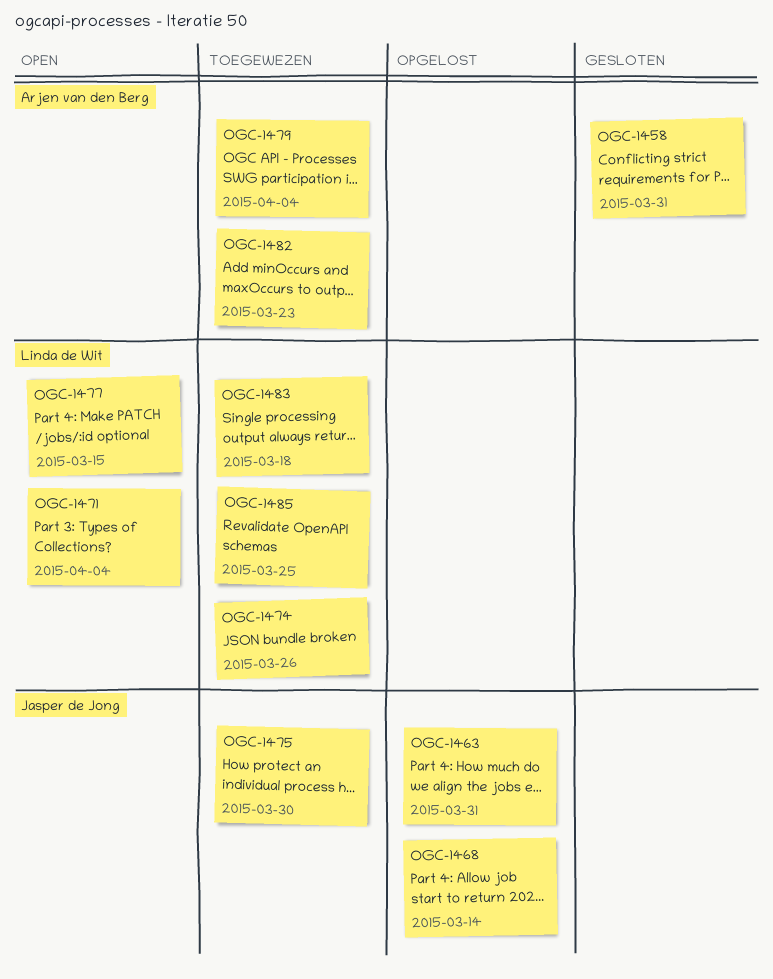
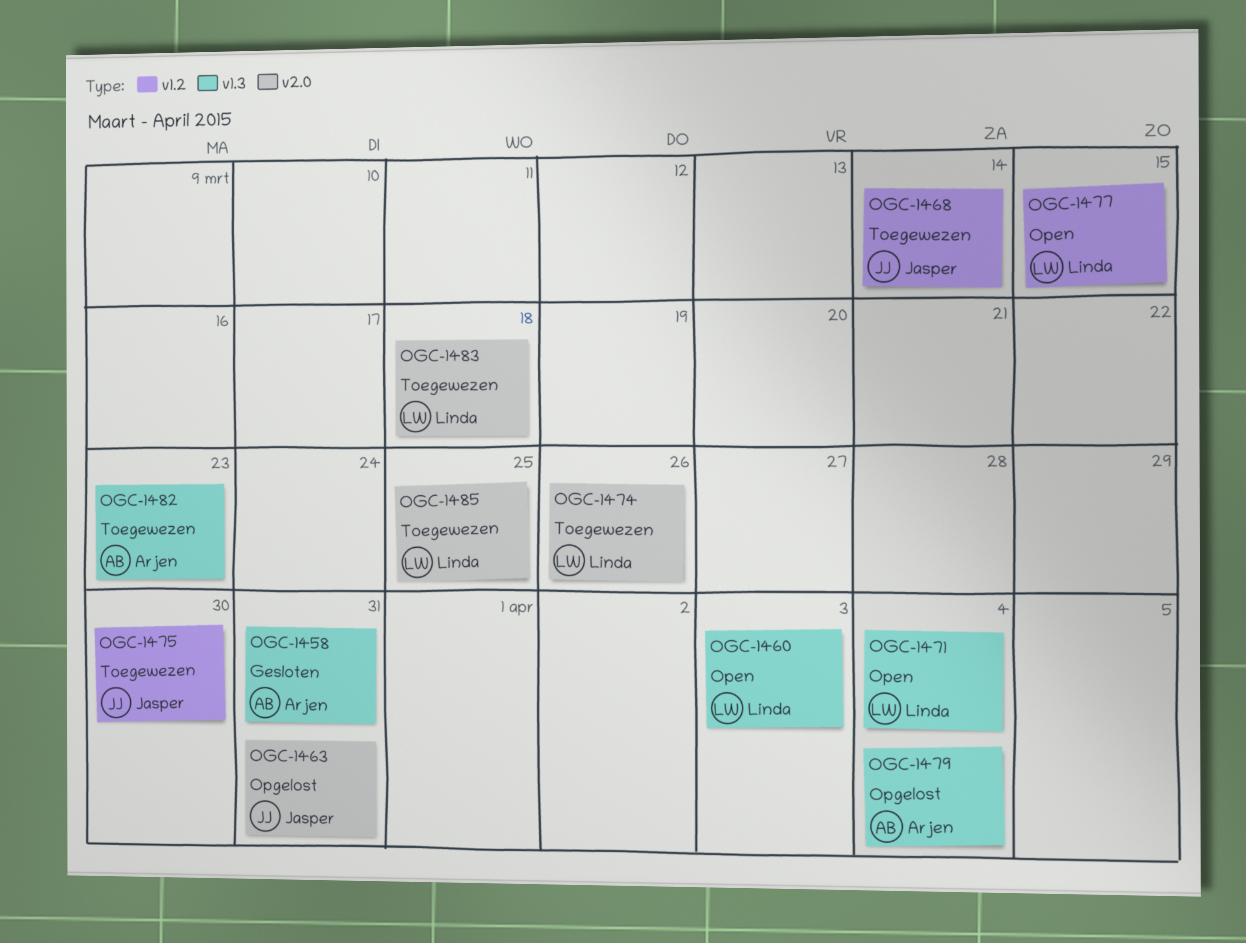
OGC-1460: none -> present
OGC-1468, status: Opgelost -> Toegewezen
OGC-1479, status: Toegewezen -> Opgelost

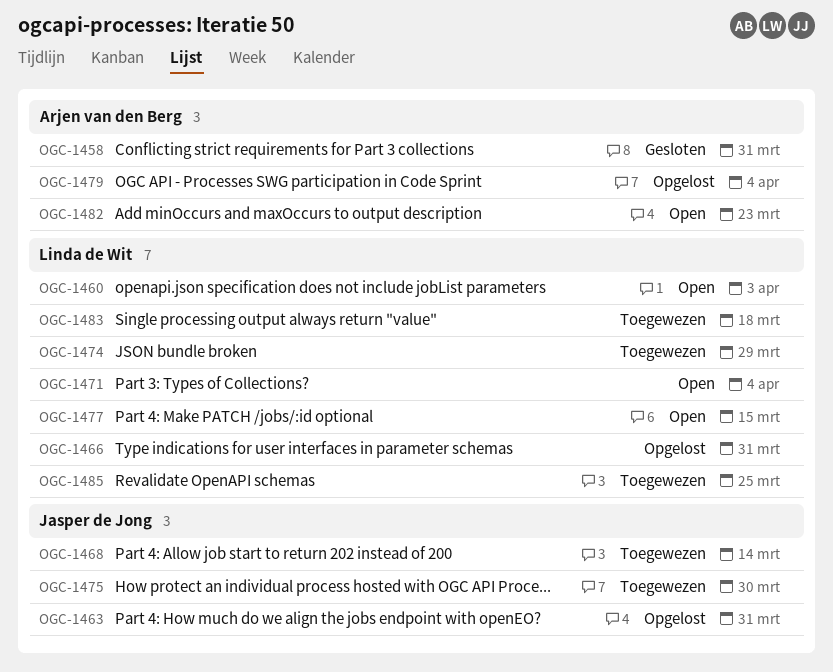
OGC-1466: none -> present
OGC-1474, due: Mar 26 -> Mar 29
OGC-1482, status: Toegewezen -> Open

